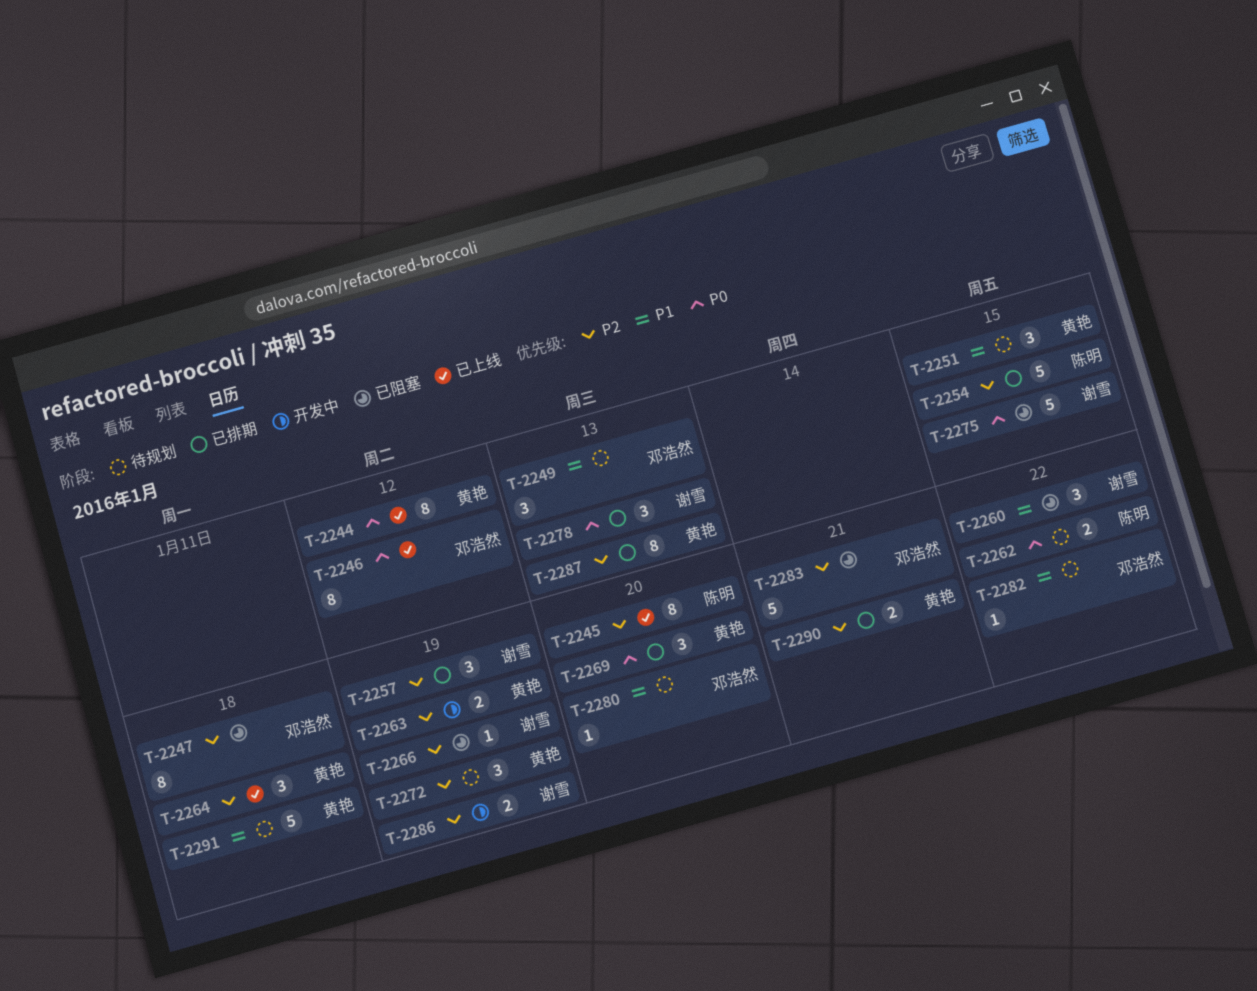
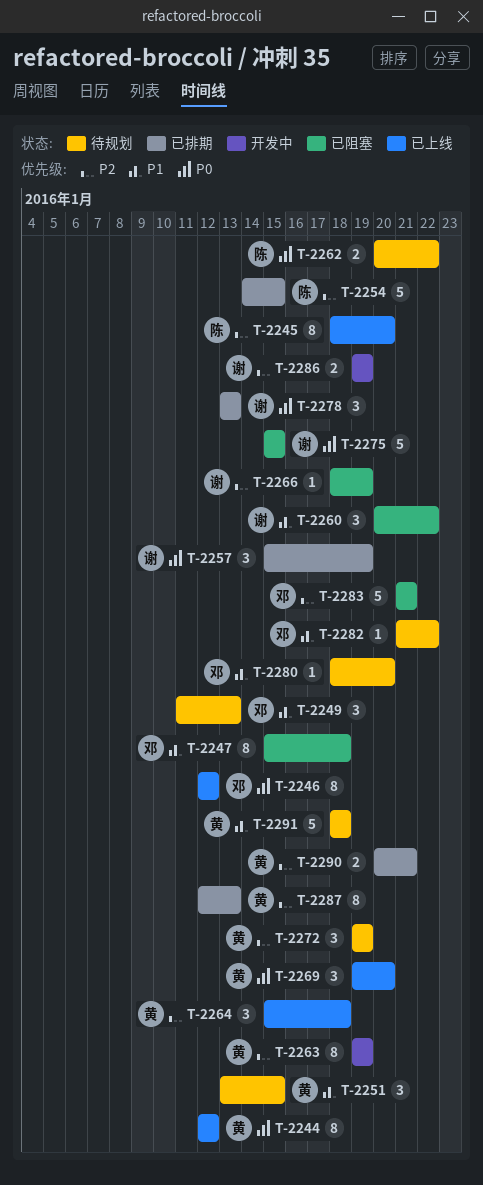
T-2247, priority: P2 -> P1
T-2257, priority: P2 -> P0
T-2263, estimate: 2 -> 8
T-2269, status: 已排期 -> 已上线

